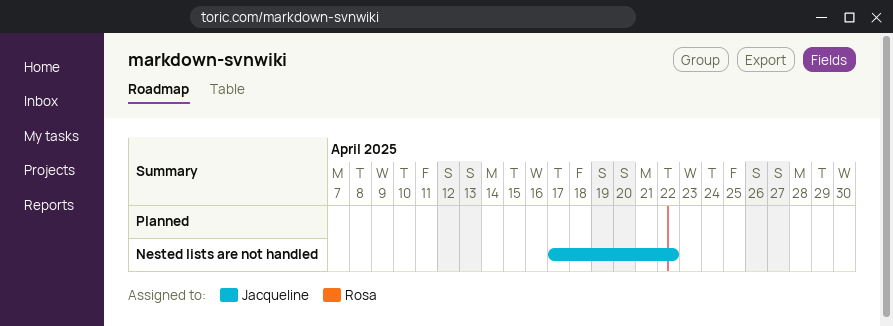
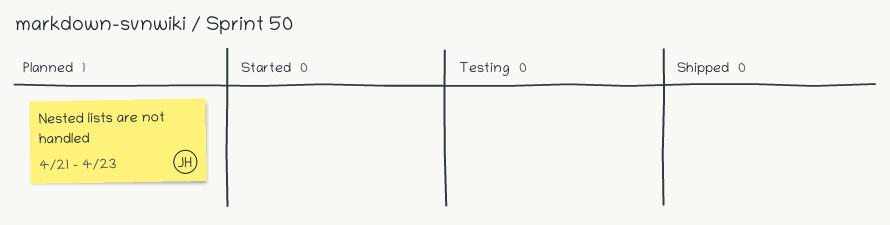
Nested lists are not handled, start: Apr 17 -> Apr 21
Nested lists are not handled, due: Apr 22 -> Apr 23

